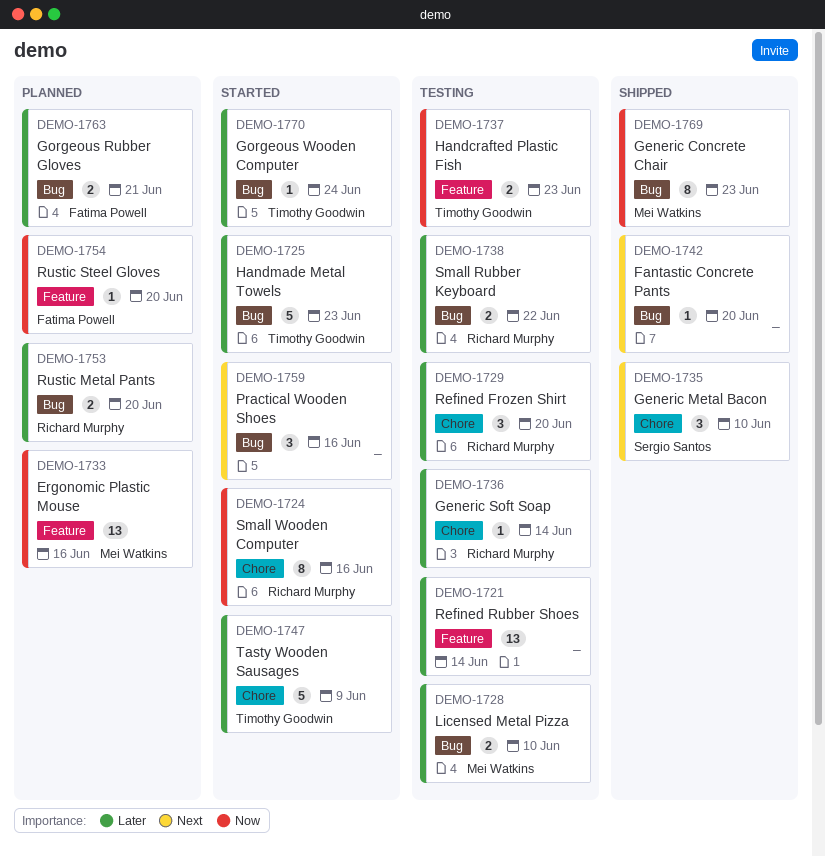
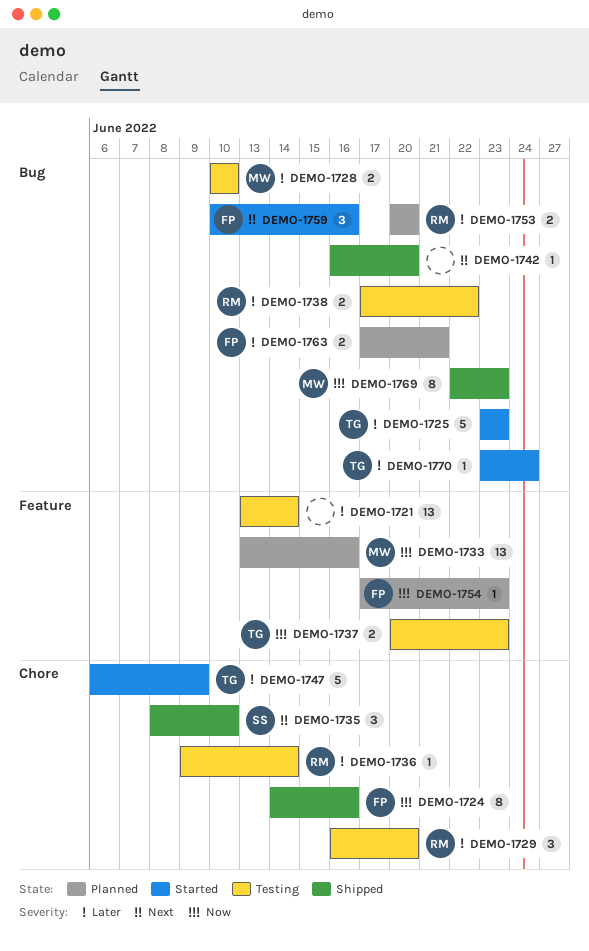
DEMO-1724, status: Started -> Shipped
DEMO-1724, owner: Richard Murphy -> Fatima Powell
DEMO-1754, due: Jun 20 -> Jun 23
DEMO-1759, owner: none -> Fatima Powell

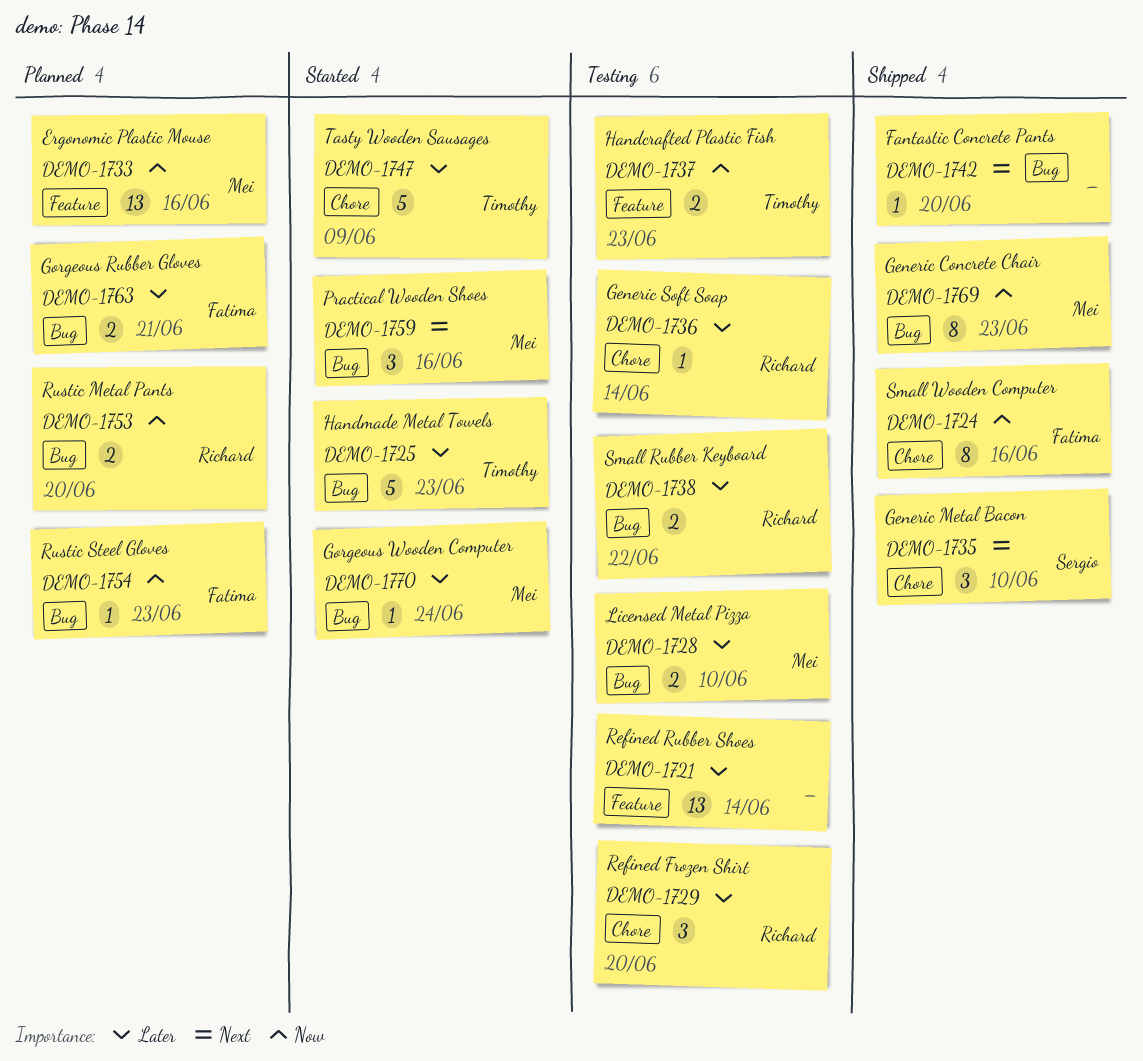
DEMO-1753, priority: Later -> Now
DEMO-1754, label: Feature -> Bug
DEMO-1759, owner: Fatima -> Mei
DEMO-1770, owner: Timothy -> Mei

